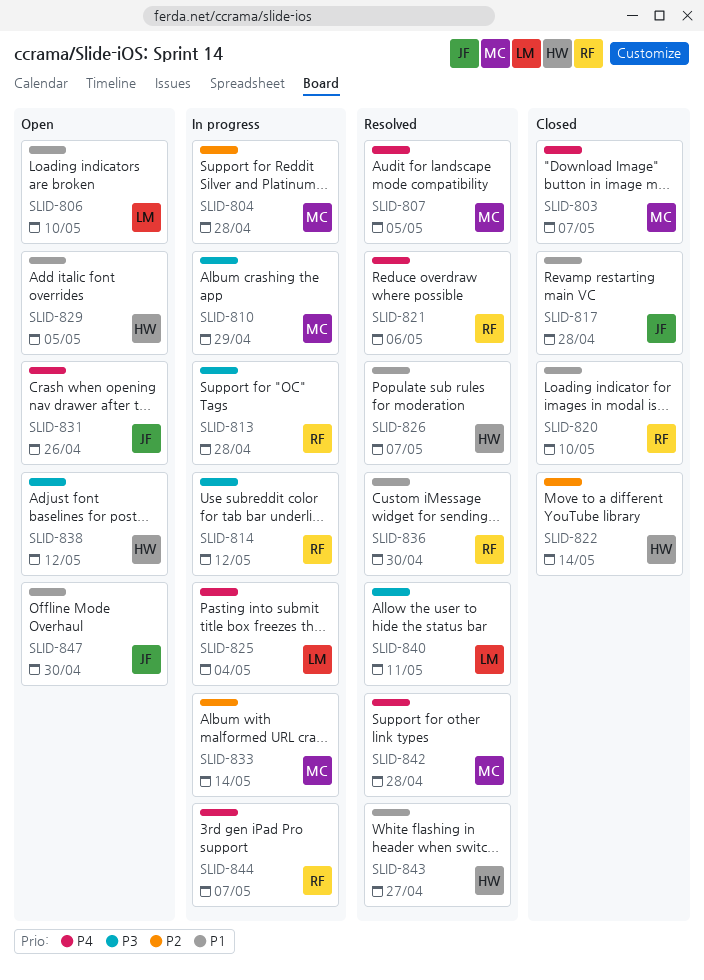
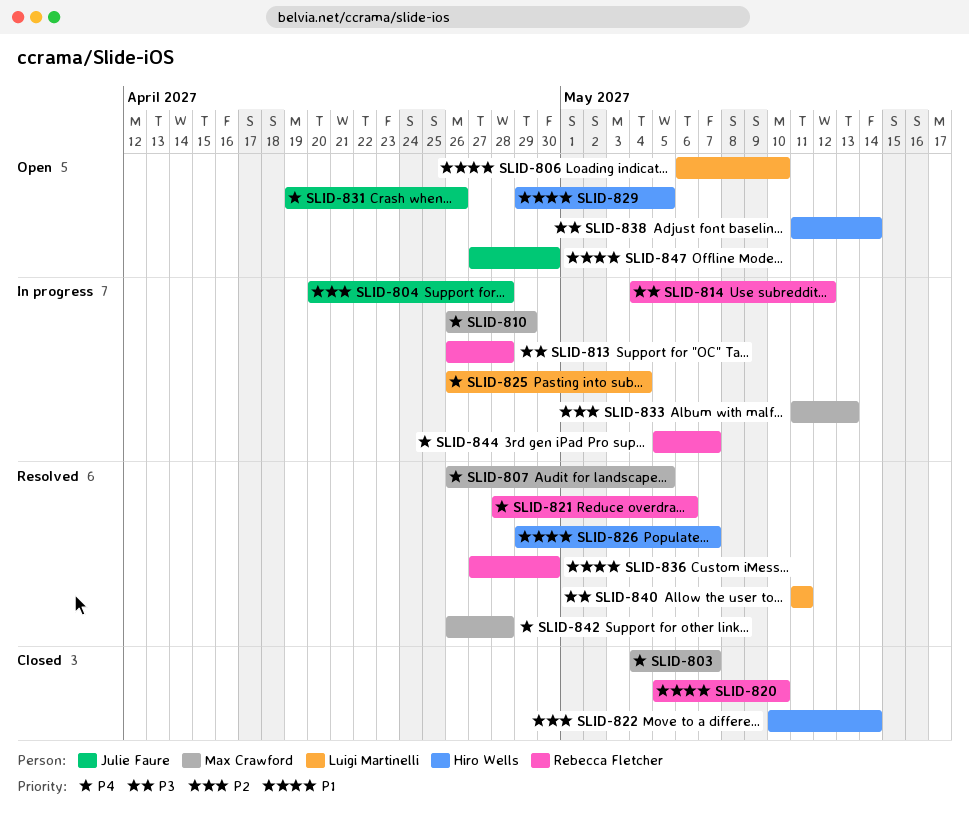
SLID-804, owner: Max Crawford -> Julie Faure
SLID-810, priority: P3 -> P4
SLID-817: present -> none
SLID-833, due: May 14 -> May 13
SLID-838, due: May 12 -> May 14
SLID-843: present -> none

